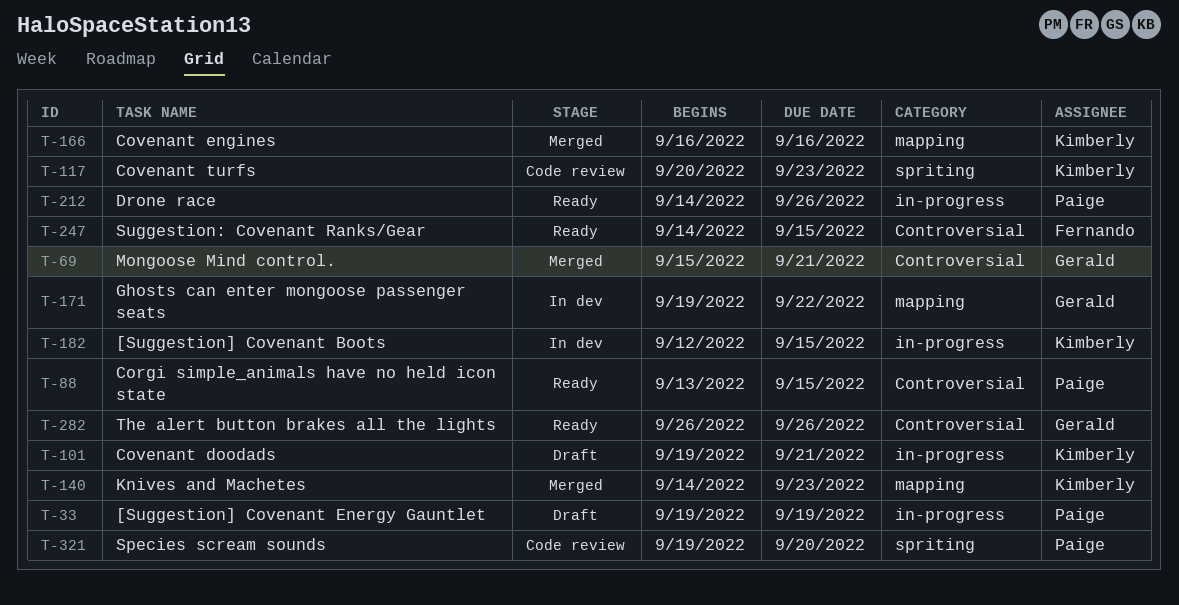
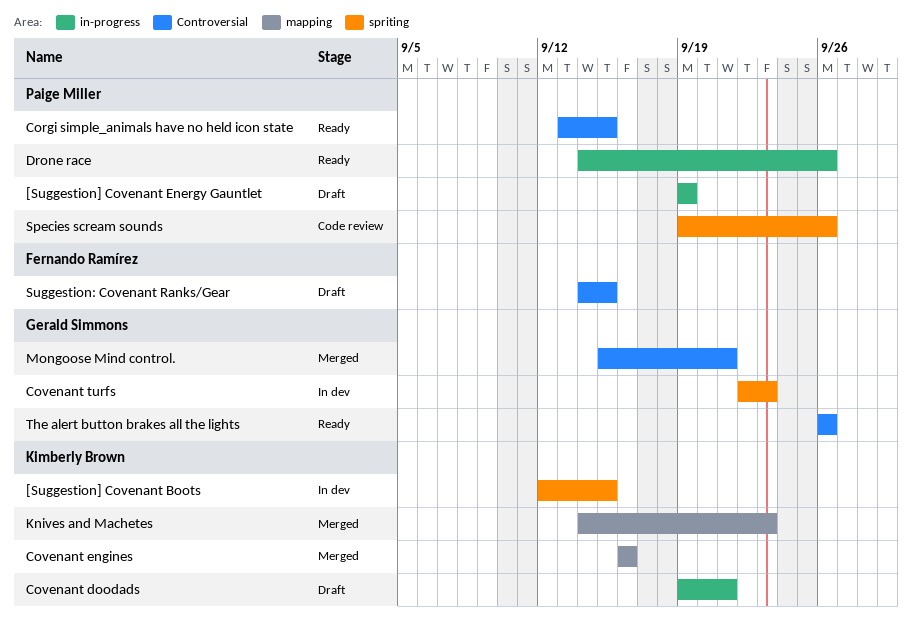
[Suggestion] Covenant Boots, label: in-progress -> spriting
Covenant turfs, status: Code review -> In dev
Covenant turfs, owner: Kimberly Brown -> Gerald Simmons
Covenant turfs, start: Sep 20 -> Sep 22
Ghosts can enter mongoose passenger seats: present -> none
Species scream sounds, due: Sep 20 -> Sep 26
Suggestion: Covenant Ranks/Gear, status: Ready -> Draft

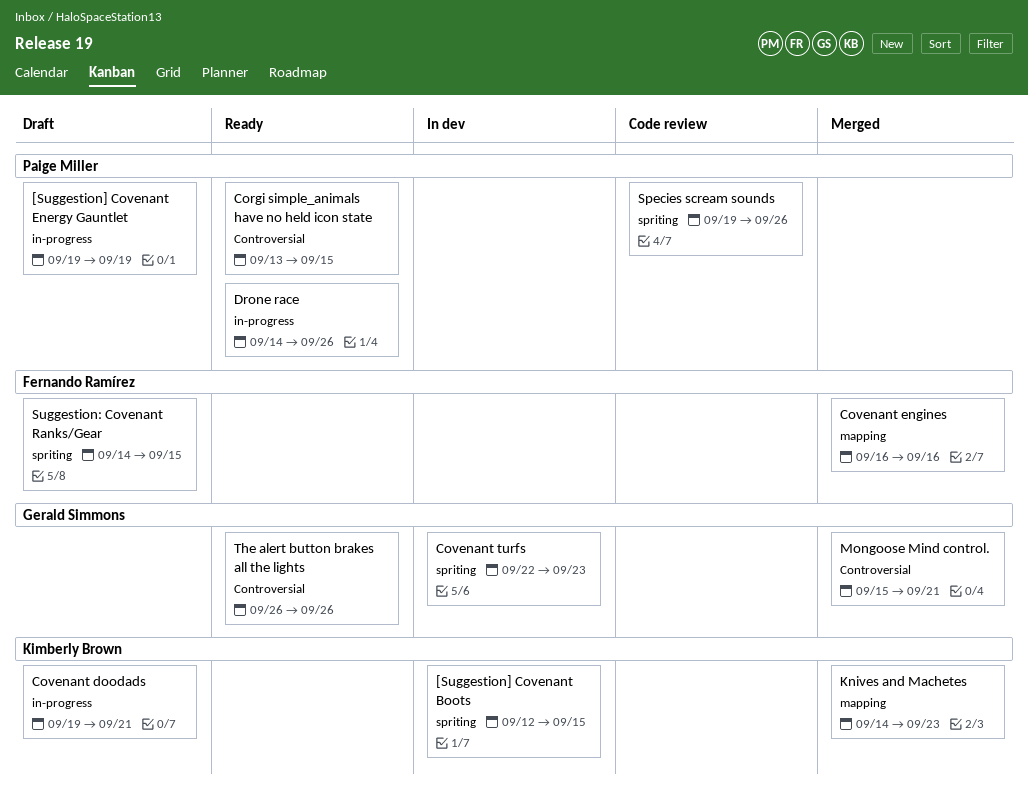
Covenant engines, owner: Kimberly Brown -> Fernando Ramírez
Suggestion: Covenant Ranks/Gear, label: Controversial -> spriting

